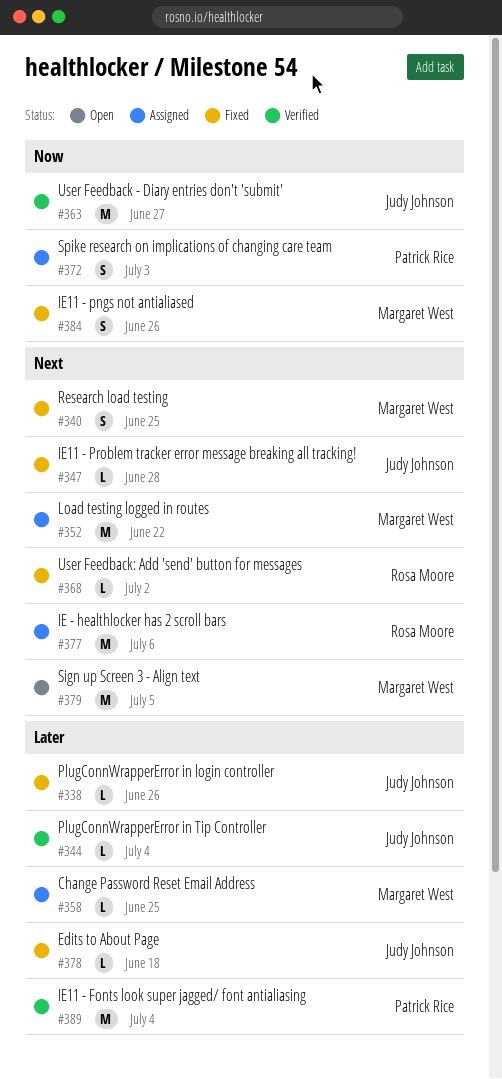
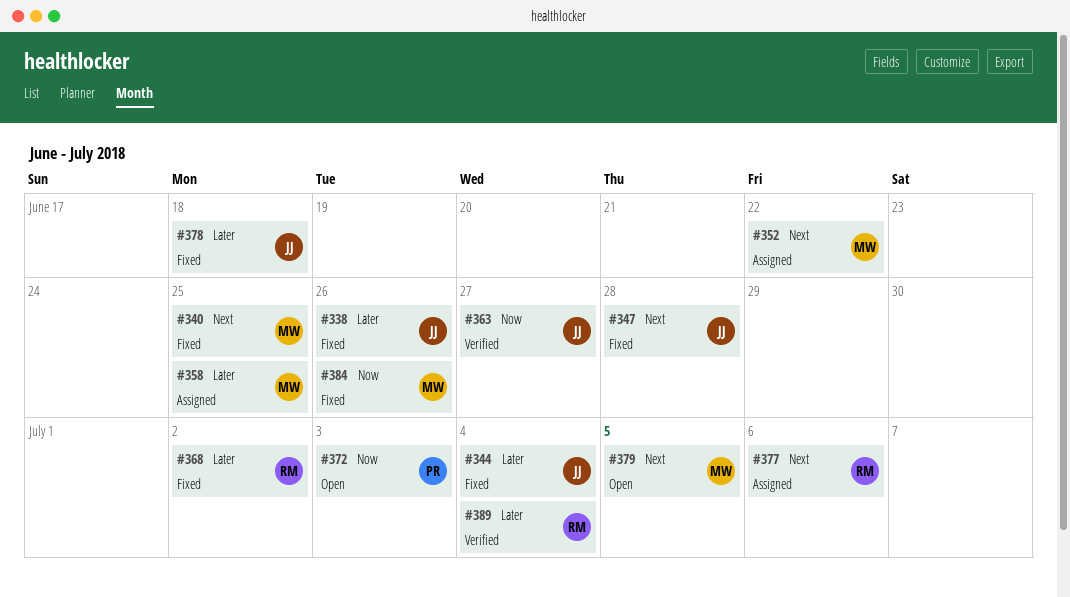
#344, status: Verified -> Fixed
#368, priority: Next -> Later
#372, status: Assigned -> Open
#389, owner: Patrick Rice -> Rosa Moore

